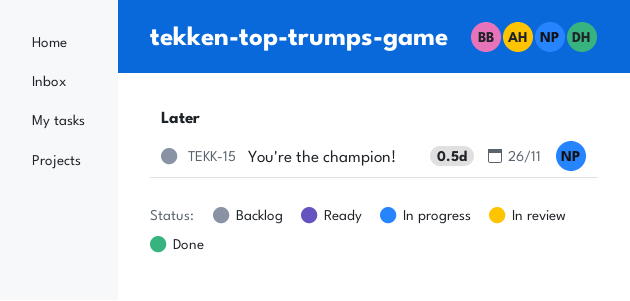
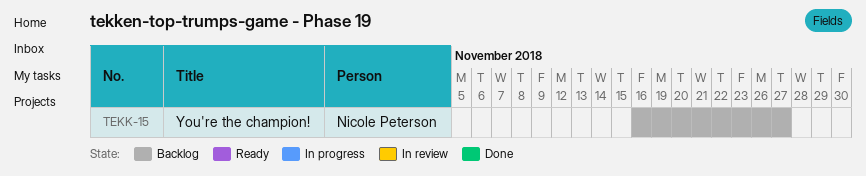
TEKK-15, due: Nov 26 -> Nov 27

